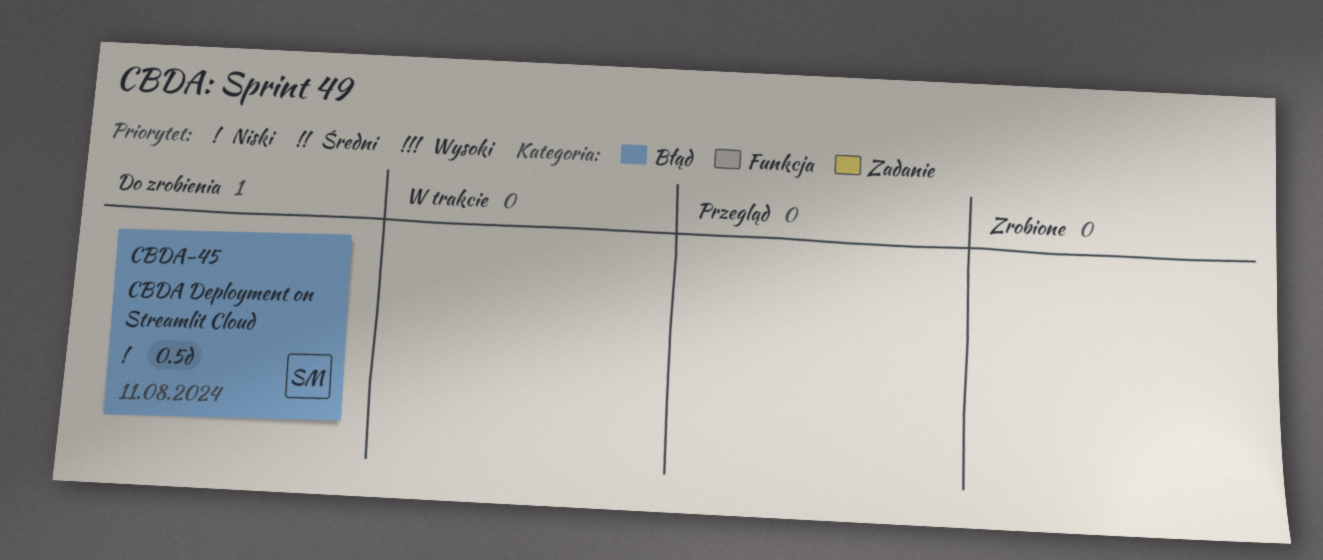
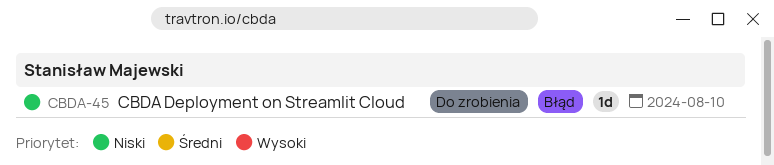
CBDA-45, estimate: 0.5d -> 1d
CBDA-45, due: Aug 11 -> Aug 10

